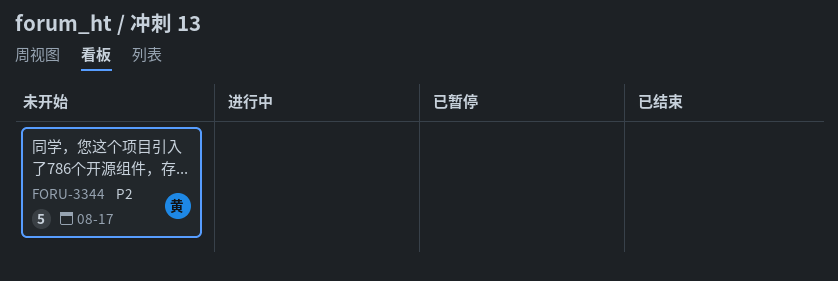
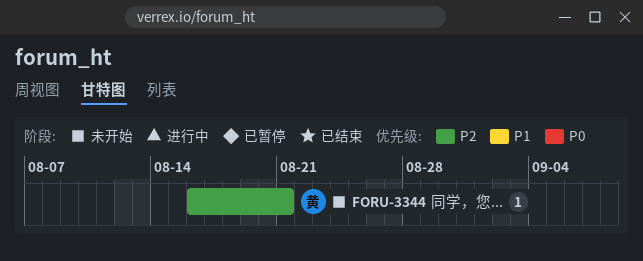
FORU-3344, estimate: 5 -> 1
FORU-3344, due: Aug 17 -> Aug 21

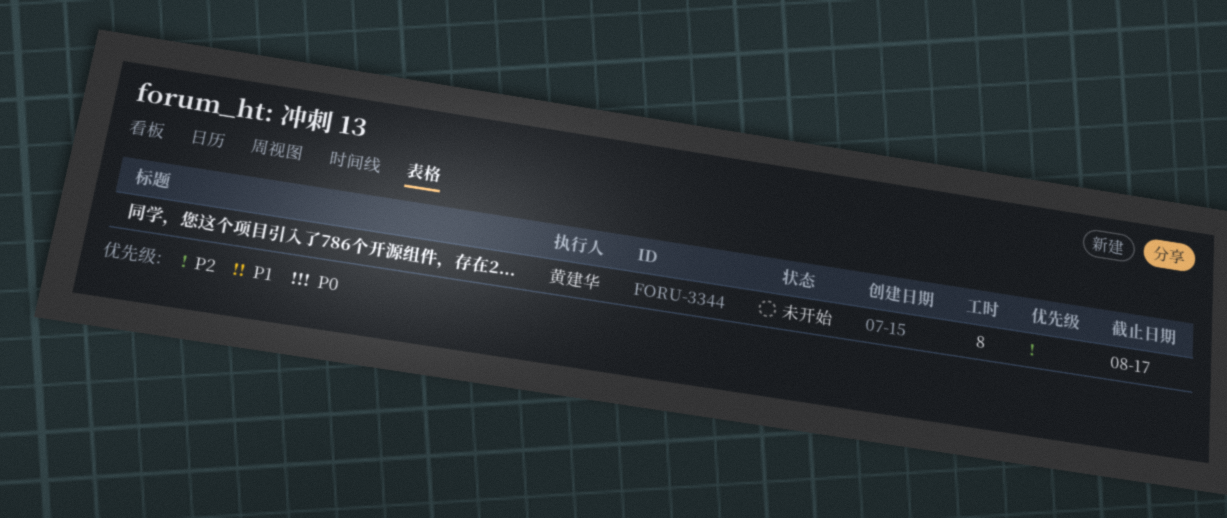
FORU-3344, estimate: 1 -> 8
FORU-3344, due: Aug 21 -> Aug 17

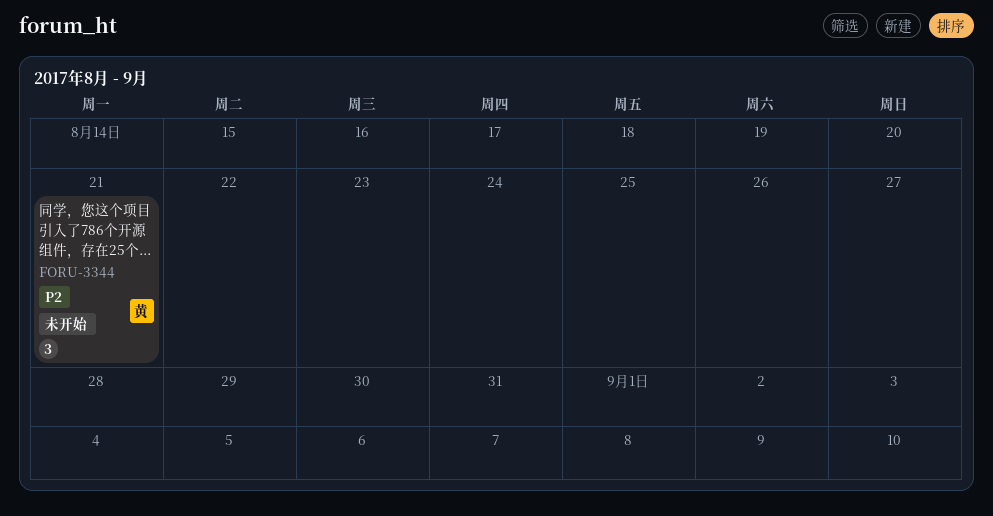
FORU-3344, estimate: 8 -> 3
FORU-3344, due: Aug 17 -> Aug 21

